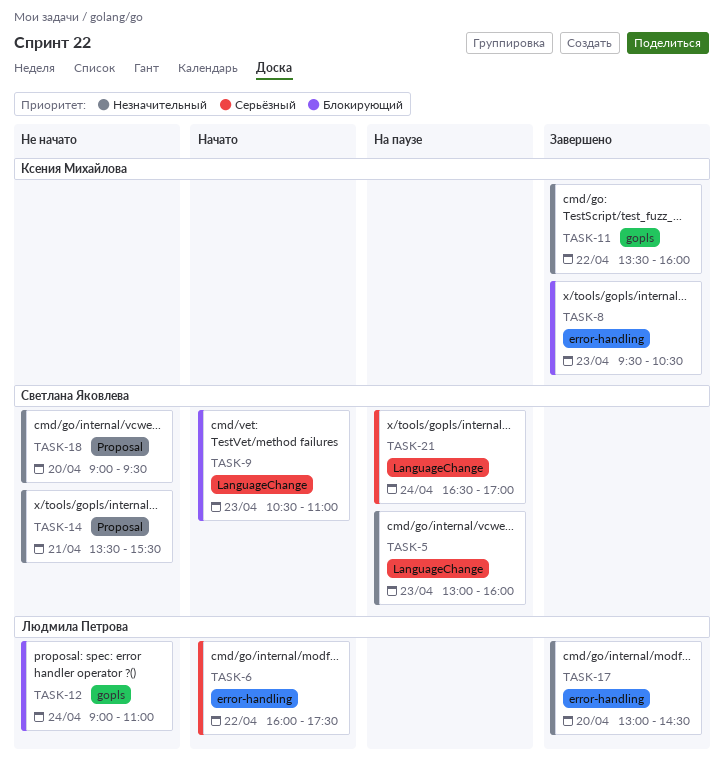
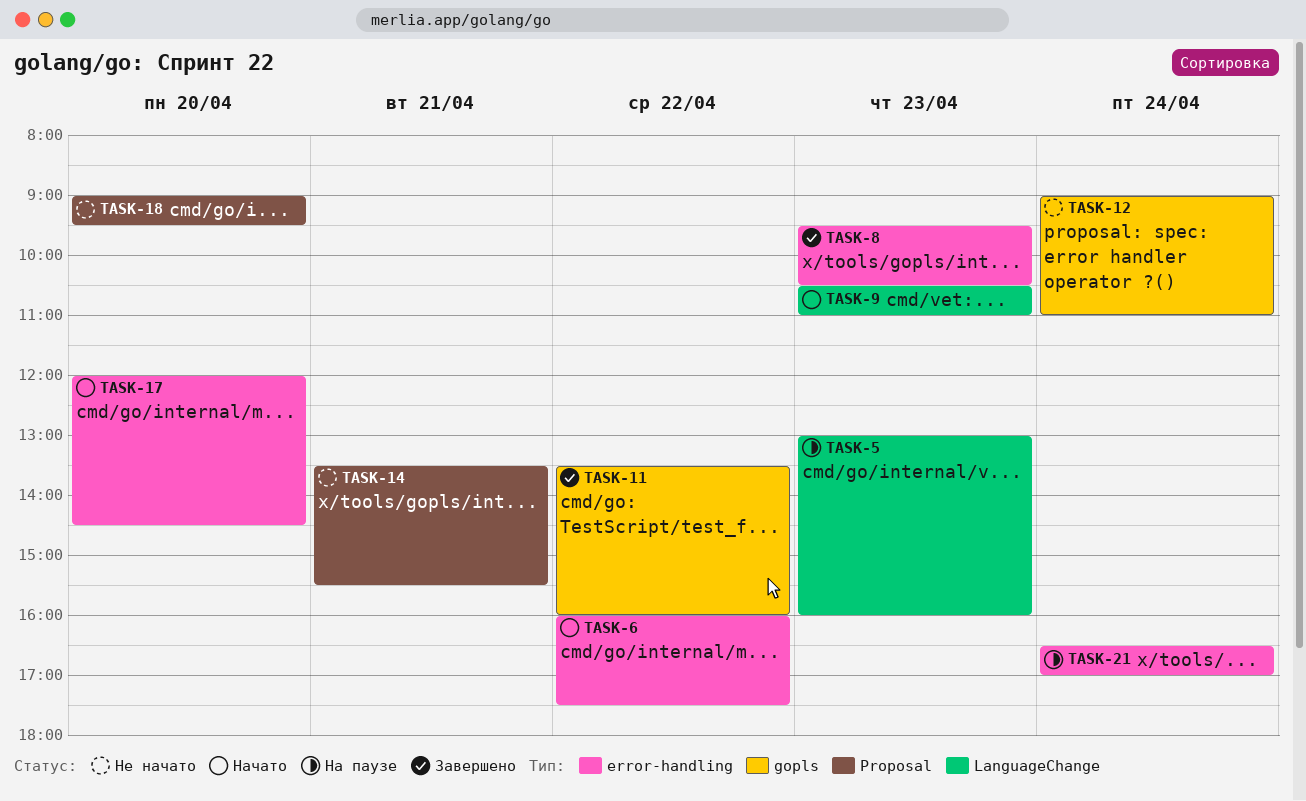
TASK-17, status: Завершено -> Начато
TASK-17, begins: 13:00 -> 12:00
TASK-21, label: LanguageChange -> error-handling

